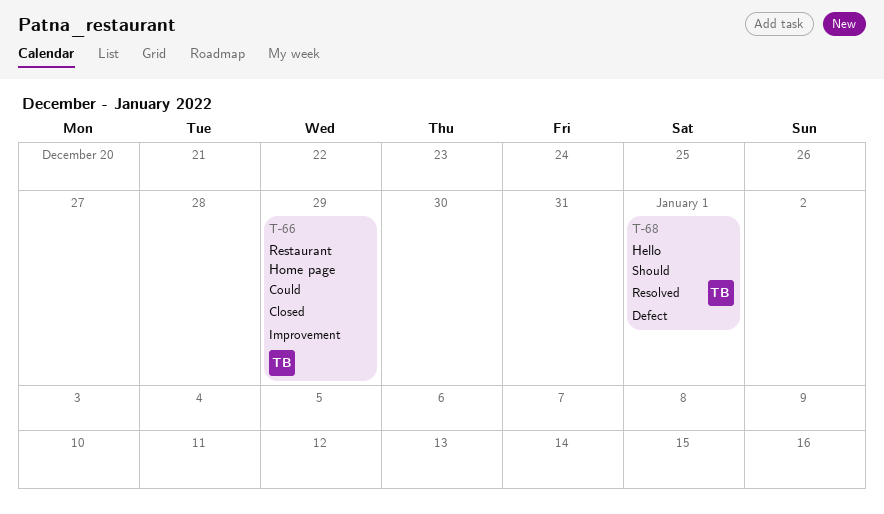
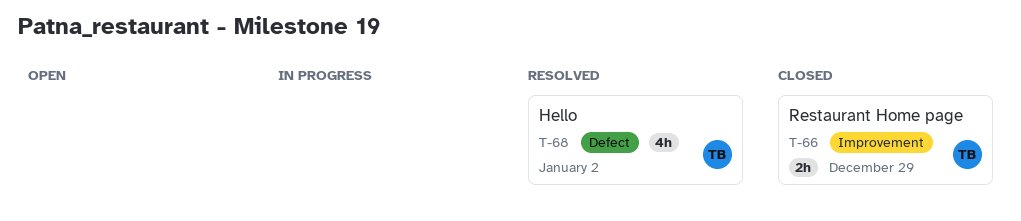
T-68, due: Jan 1 -> Jan 2

